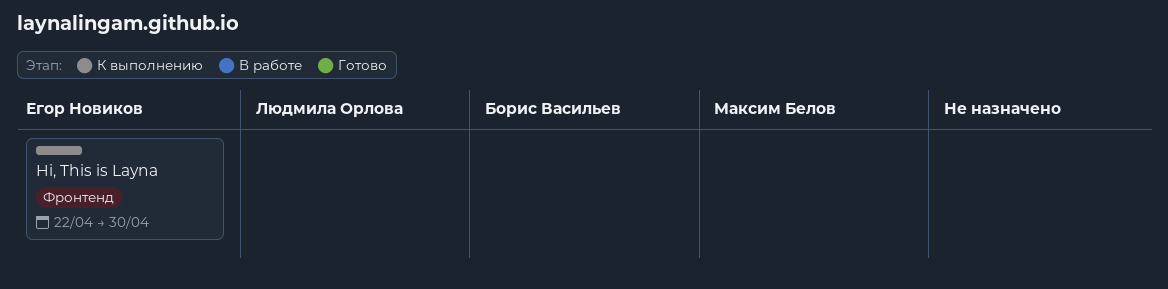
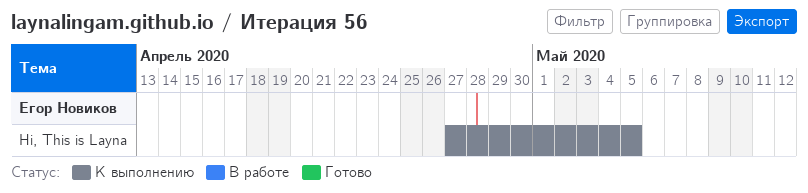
Hi, This is Layna, start: Apr 22 -> Apr 27
Hi, This is Layna, due: Apr 30 -> May 5

